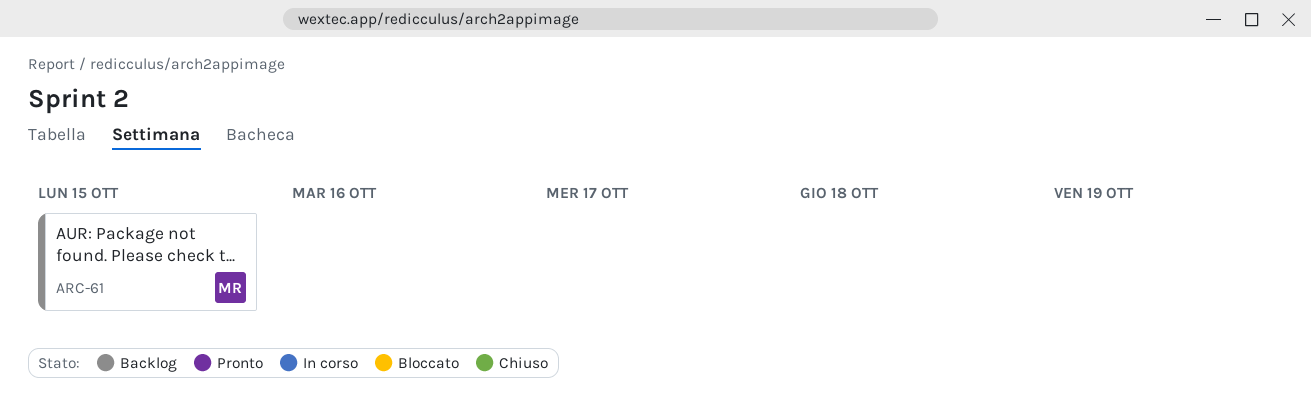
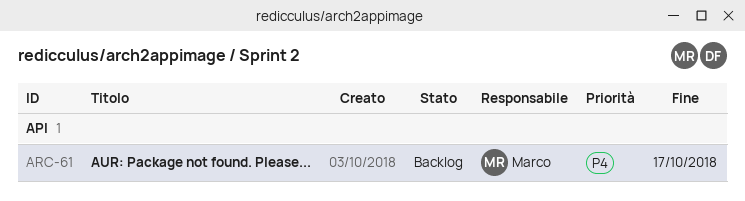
ARC-61, due: Oct 15 -> Oct 17

